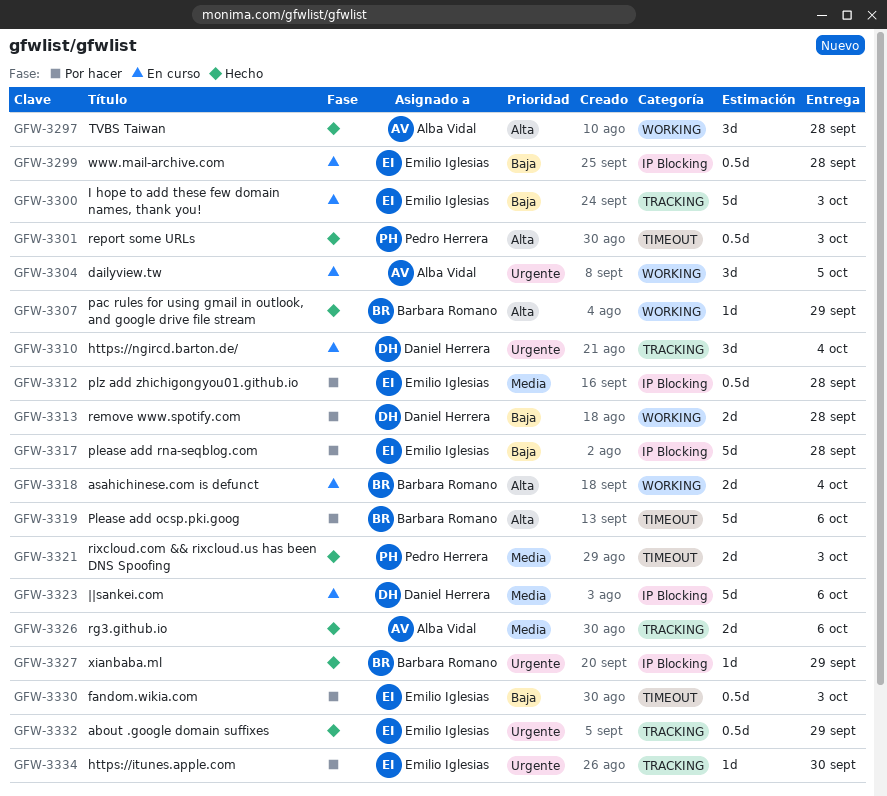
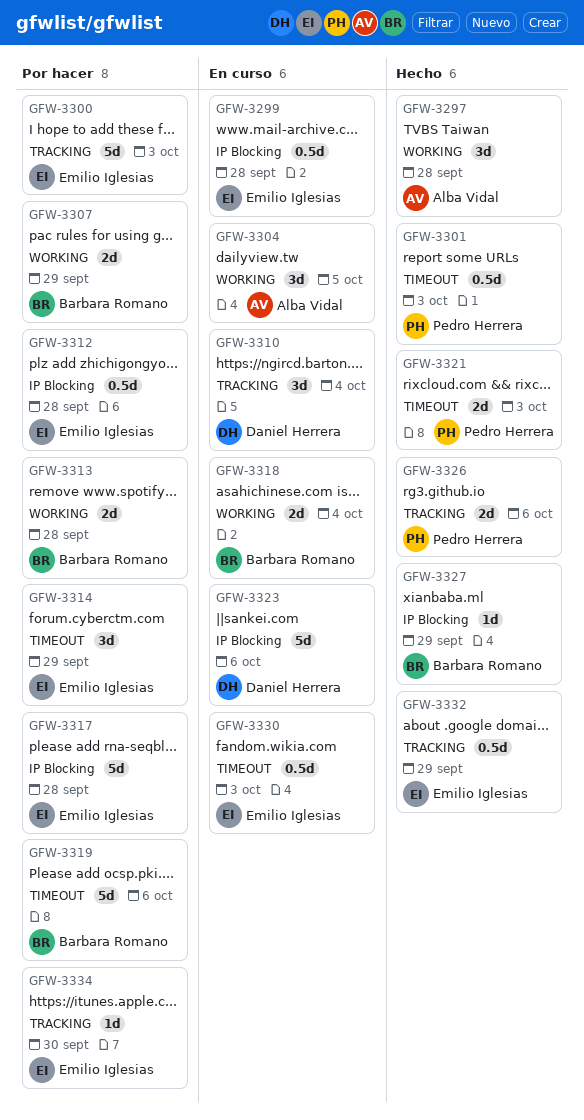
GFW-3300, status: En curso -> Por hacer
GFW-3307, status: Hecho -> Por hacer
GFW-3307, estimate: 1d -> 2d
GFW-3313, owner: Daniel Herrera -> Barbara Romano
GFW-3314: none -> present
GFW-3326, owner: Alba Vidal -> Pedro Herrera
GFW-3330, status: Por hacer -> En curso

